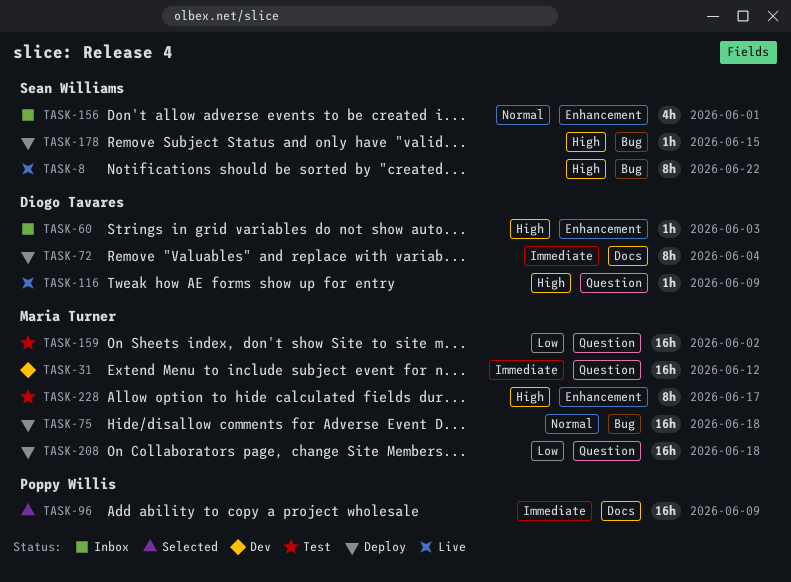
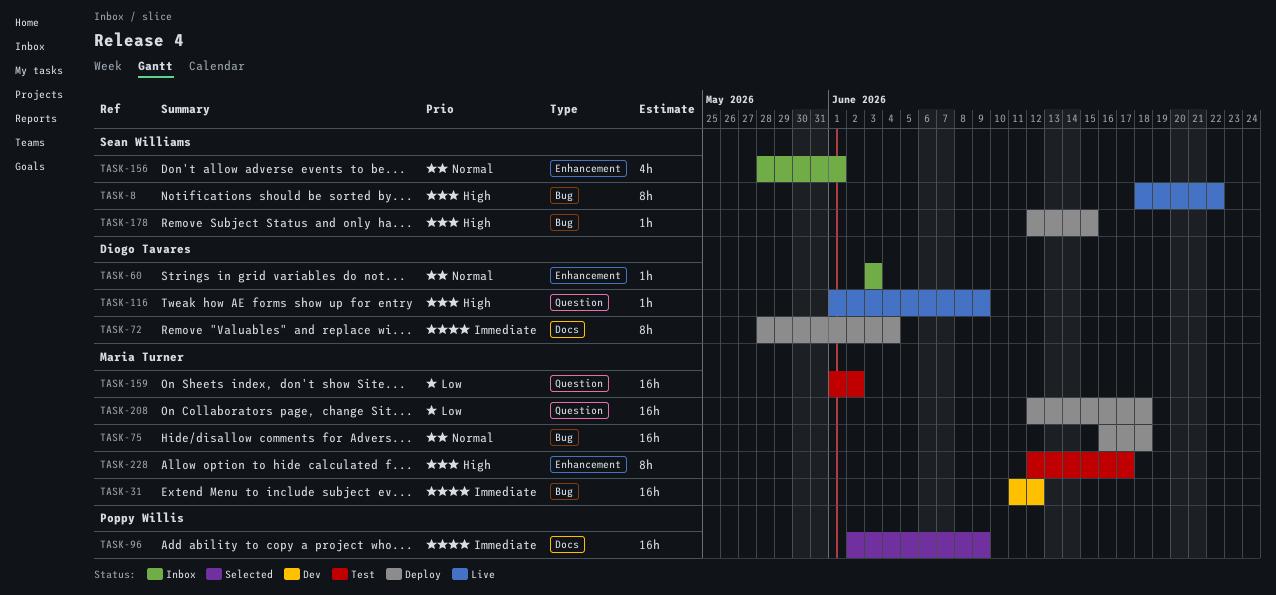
TASK-31, label: Question -> Bug
TASK-60, priority: High -> Normal

